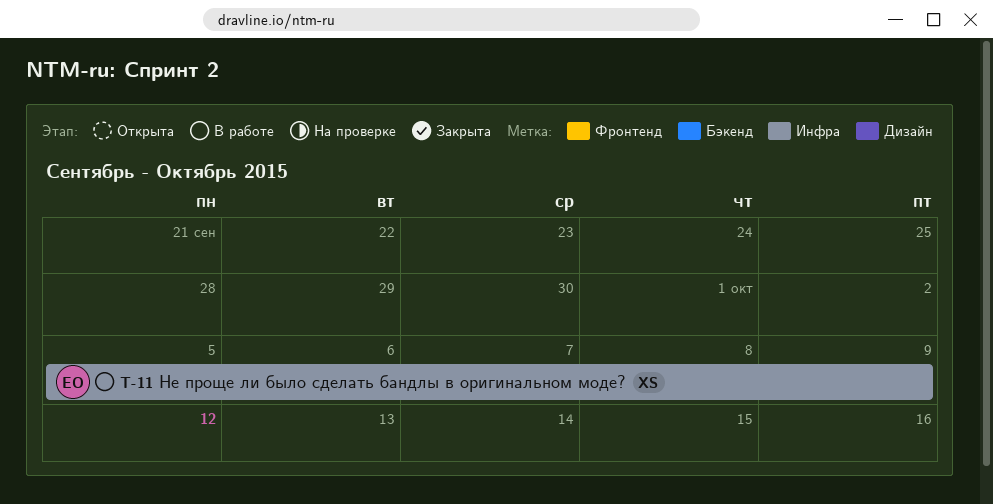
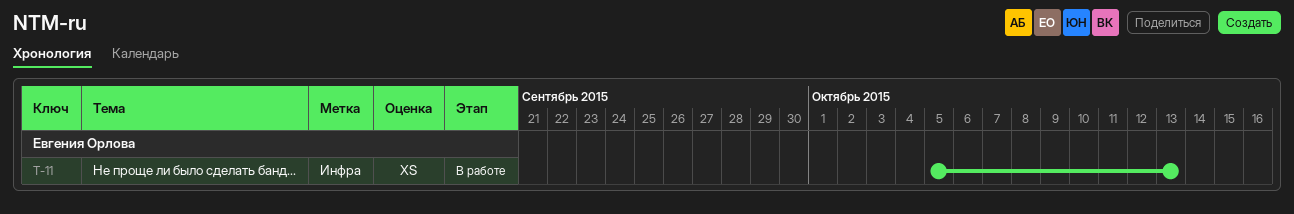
T-11, due: Oct 9 -> Oct 13

